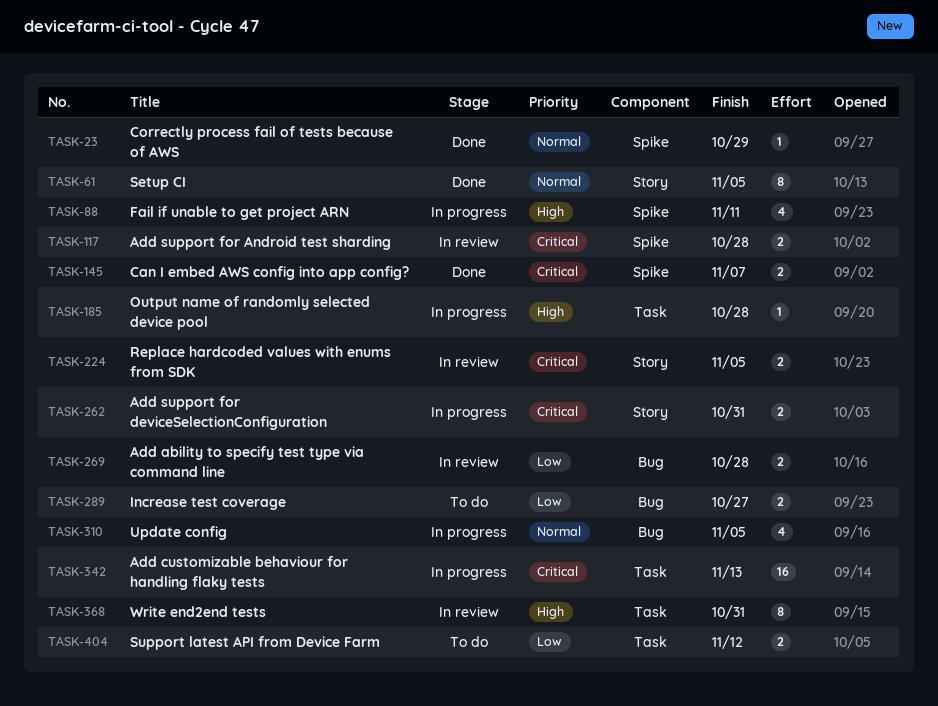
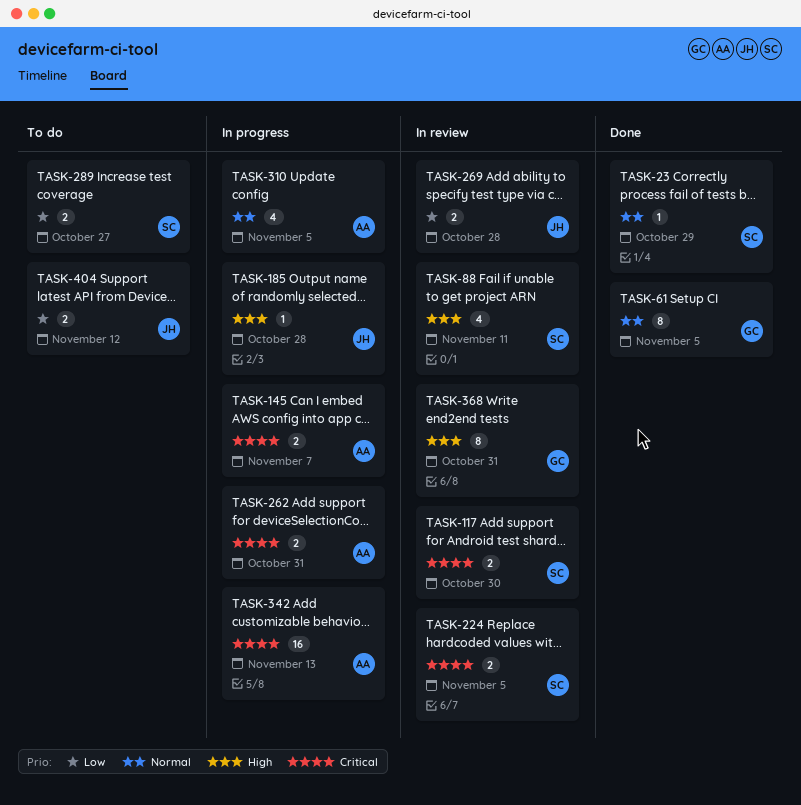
TASK-88, status: In progress -> In review
TASK-117, due: Oct 28 -> Oct 30
TASK-145, status: Done -> In progress

